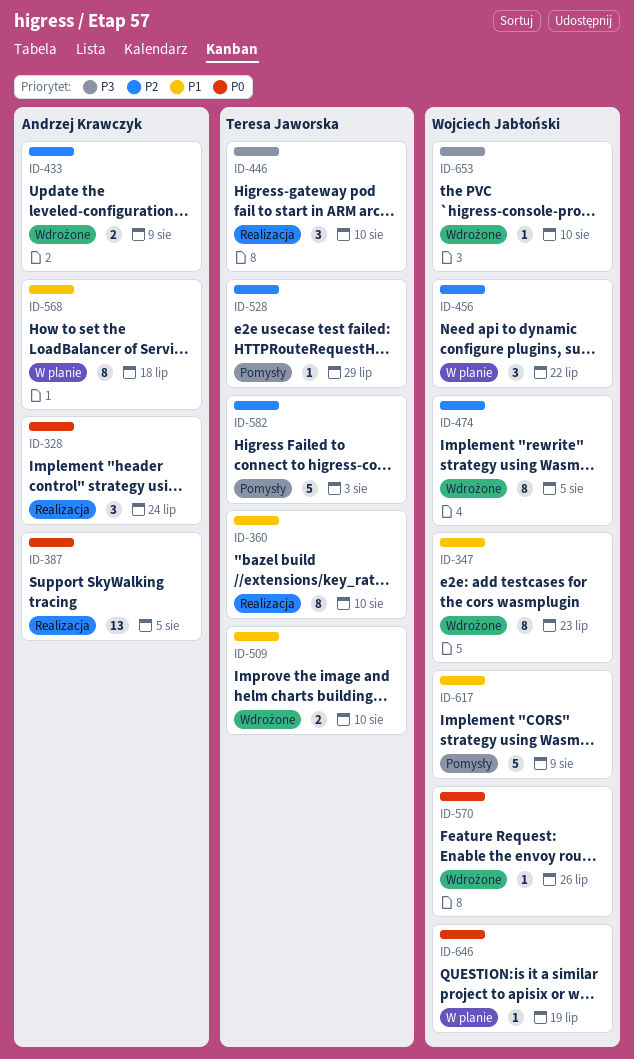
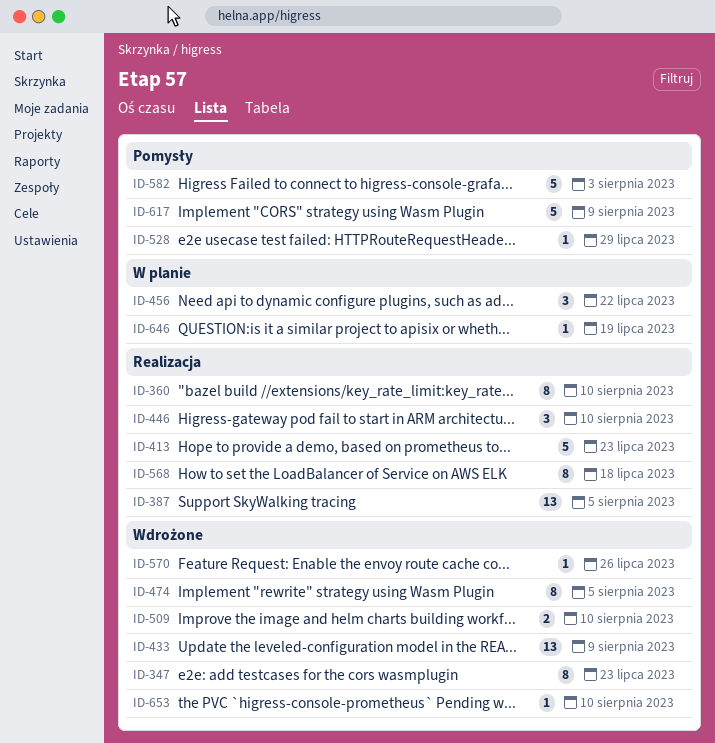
ID-328: present -> none
ID-413: none -> present
ID-433, estimate: 2 -> 13
ID-568, status: W planie -> Realizacja

